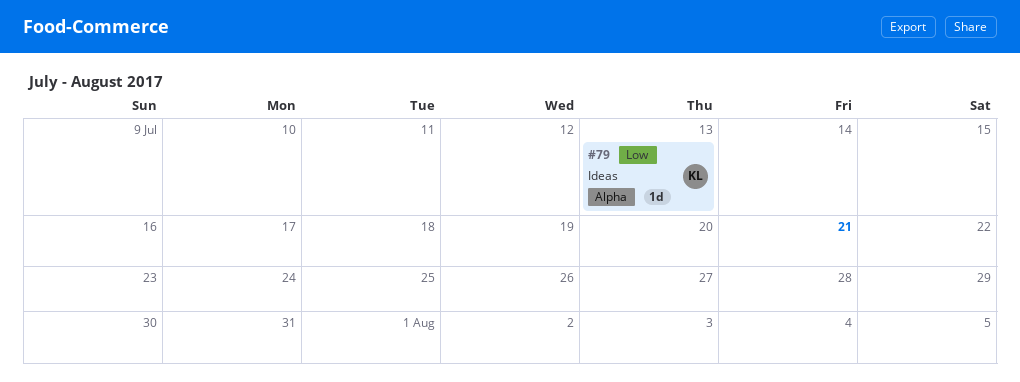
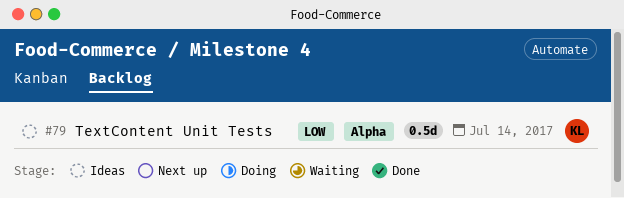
#79, estimate: 1d -> 0.5d
#79, due: Jul 13 -> Jul 14

